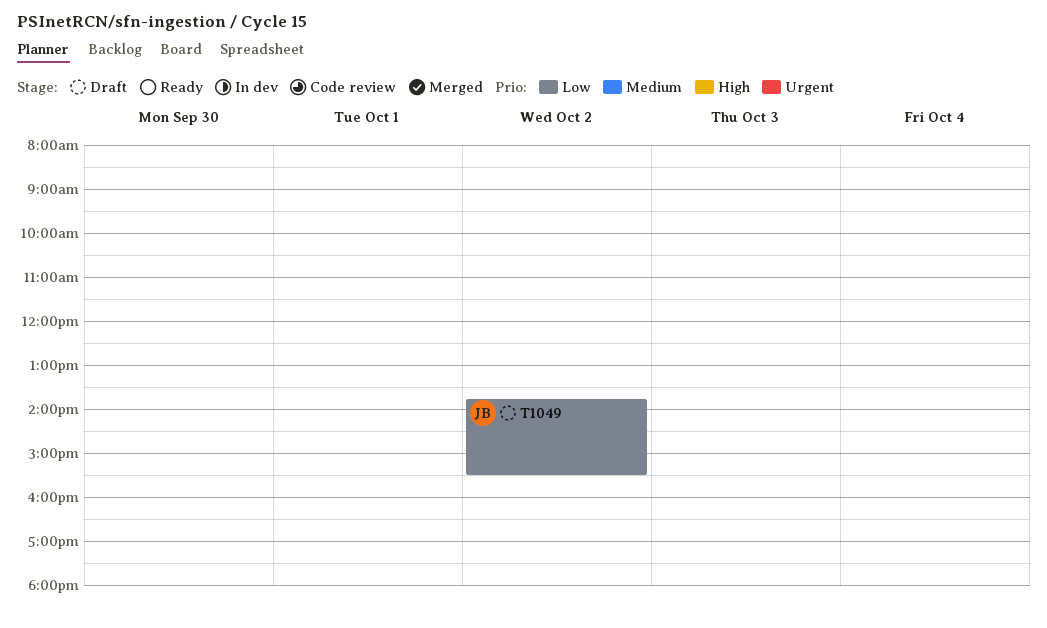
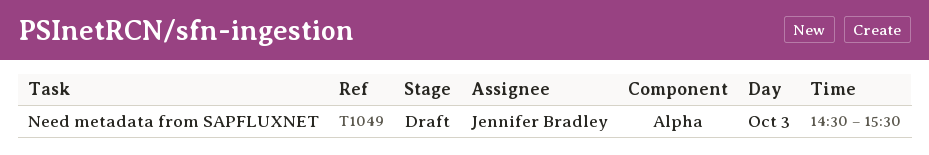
T1049, day: Oct 2 -> Oct 3
T1049, begins: 13:45 -> 14:30

